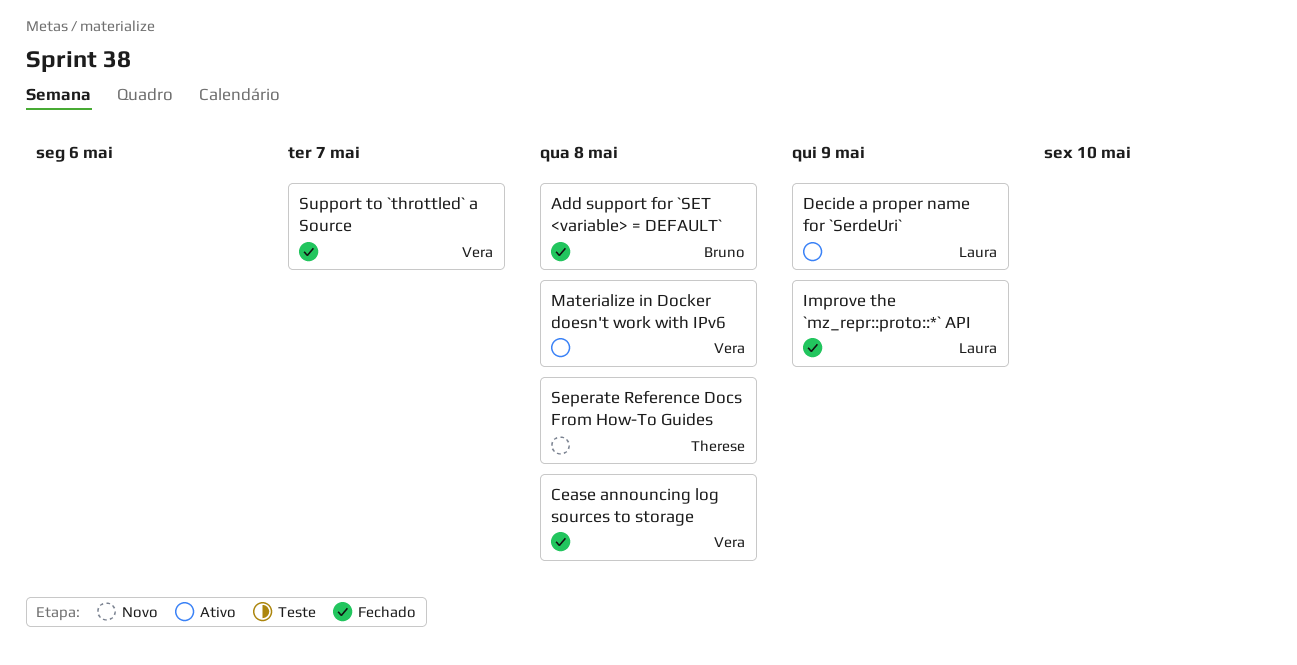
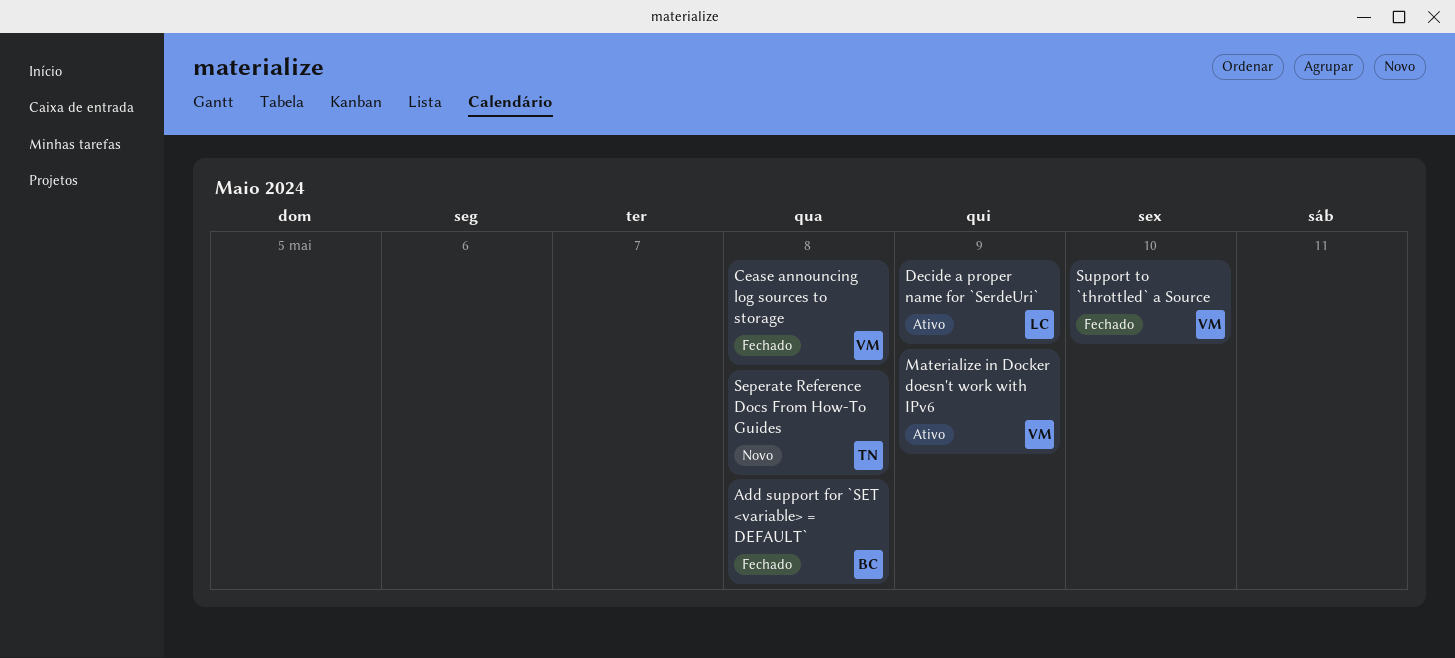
Improve the `mz_repr::proto::*` API: present -> none
Materialize in Docker doesn't work with IPv6, due: May 8 -> May 9
Support to `throttled` a Source, due: May 7 -> May 10

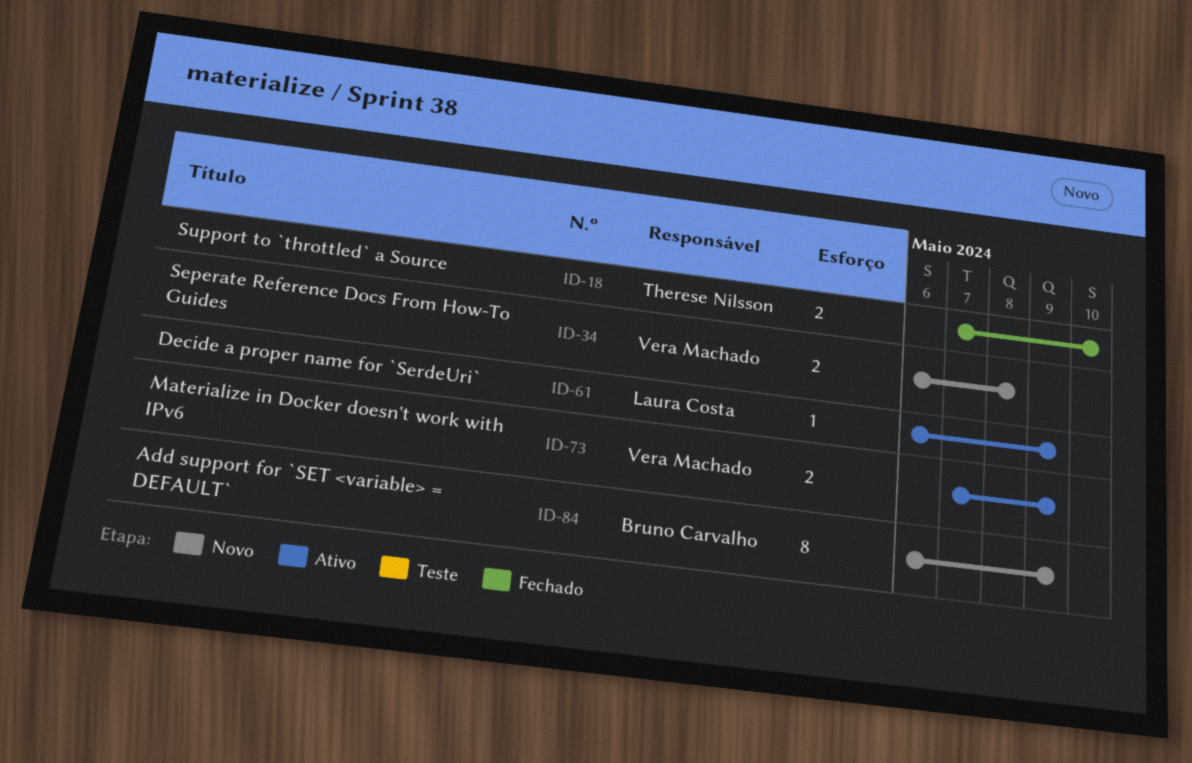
Add support for `SET <variable> = DEFAULT`, status: Fechado -> Novo
Add support for `SET <variable> = DEFAULT`, due: May 8 -> May 9
Cease announcing log sources to storage: present -> none
Seperate Reference Docs From How-To Guides, owner: Therese Nilsson -> Vera Machado
Support to `throttled` a Source, owner: Vera Machado -> Therese Nilsson

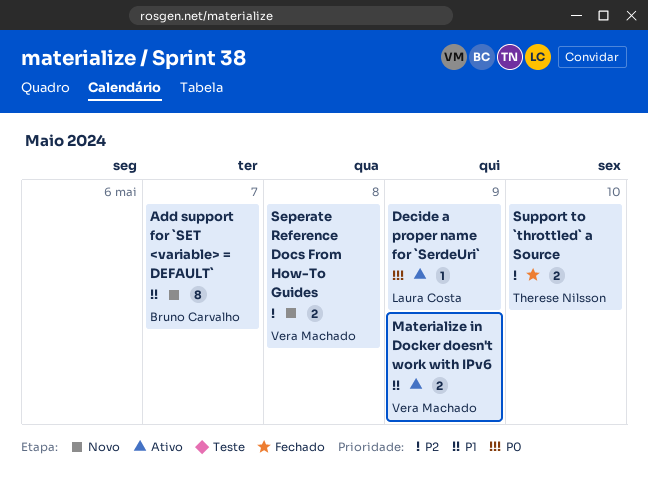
Add support for `SET <variable> = DEFAULT`, due: May 9 -> May 7

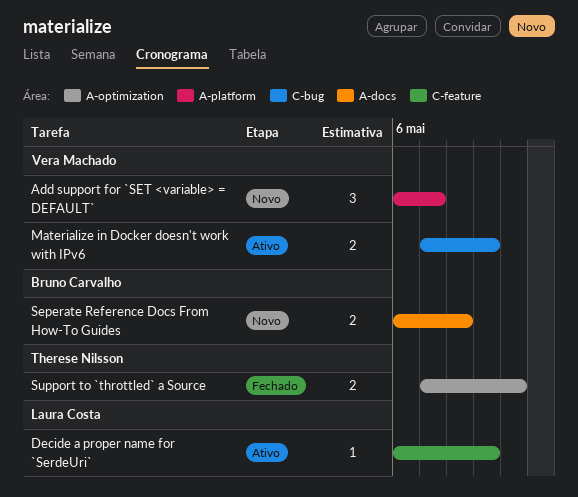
Add support for `SET <variable> = DEFAULT`, owner: Bruno Carvalho -> Vera Machado
Add support for `SET <variable> = DEFAULT`, estimate: 8 -> 3
Seperate Reference Docs From How-To Guides, owner: Vera Machado -> Bruno Carvalho

